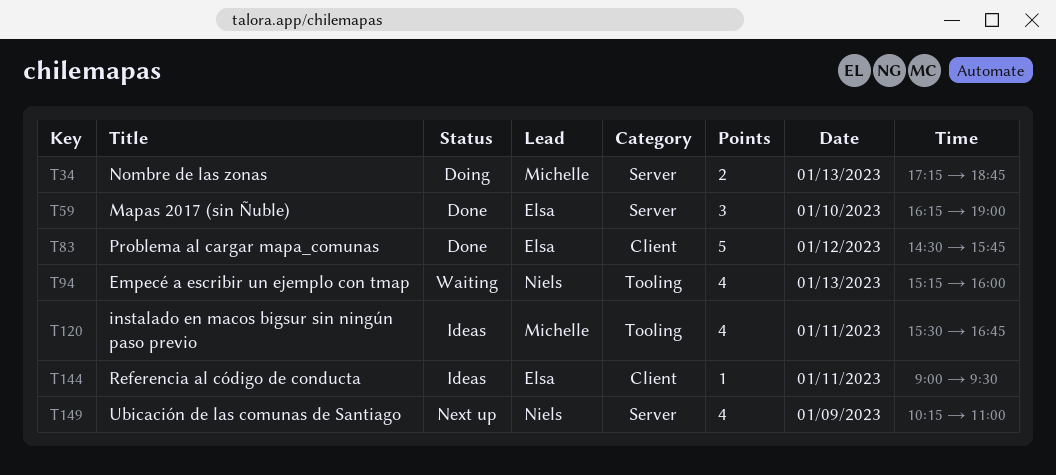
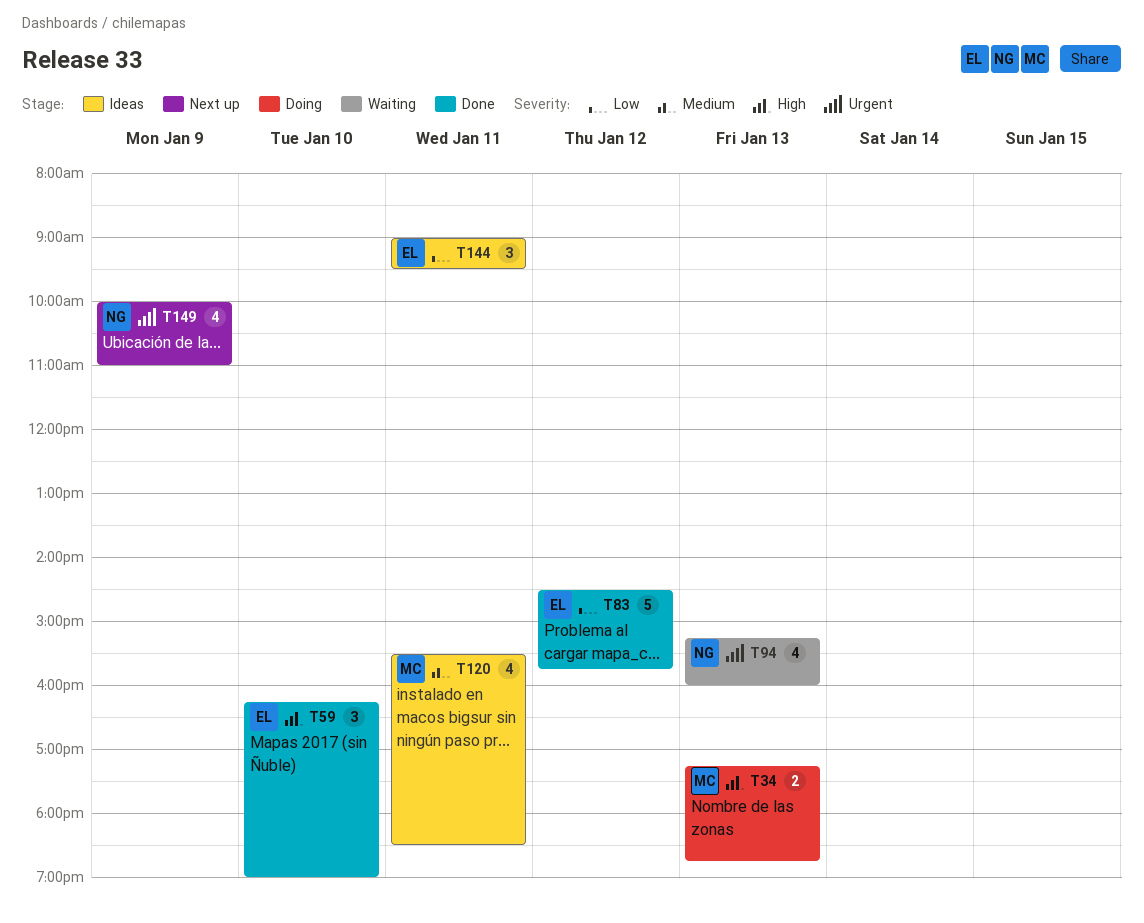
T120, ends: 16:45 -> 18:30
T144, estimate: 1 -> 3
T149, begins: 10:15 -> 10:00

